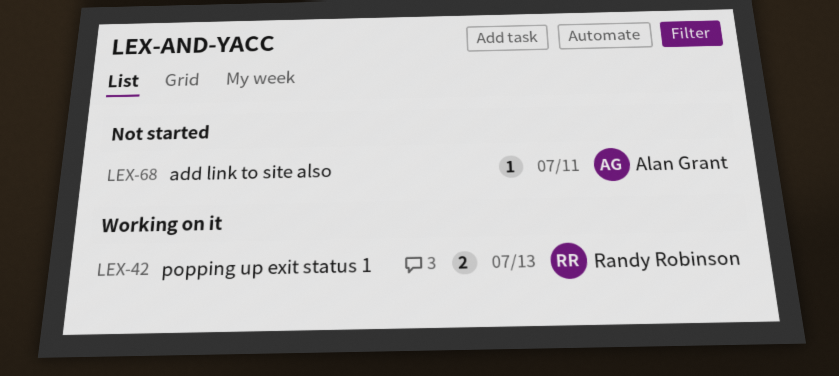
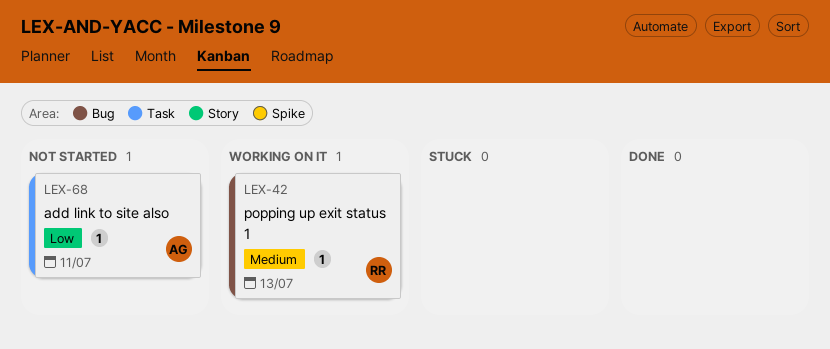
LEX-42, estimate: 2 -> 1

